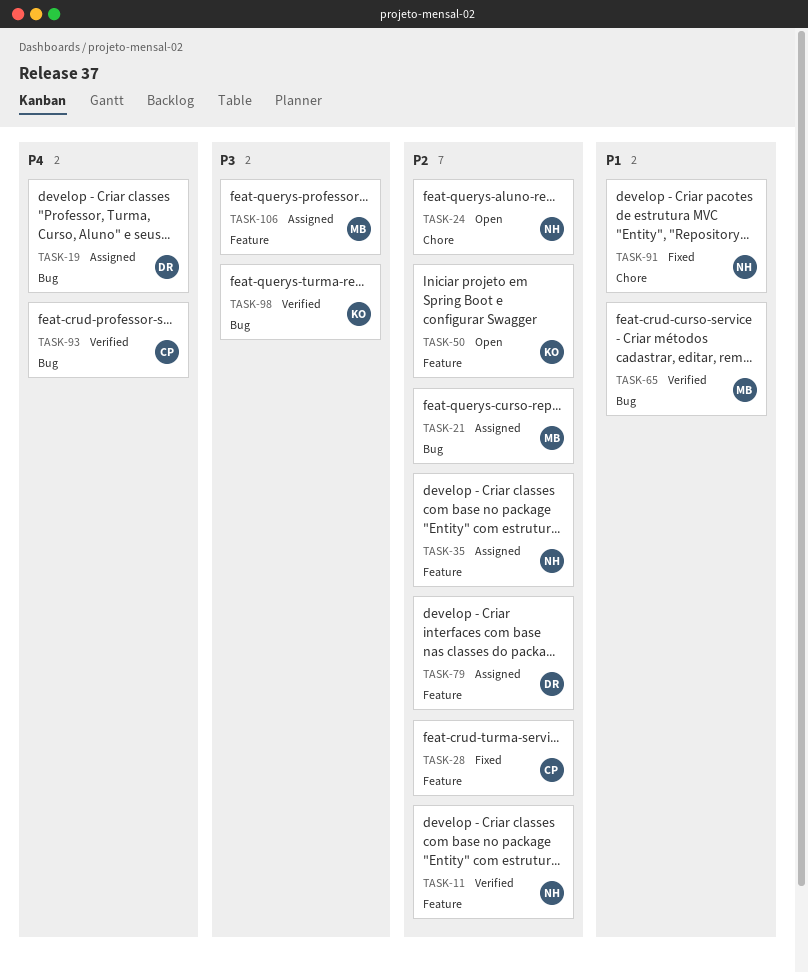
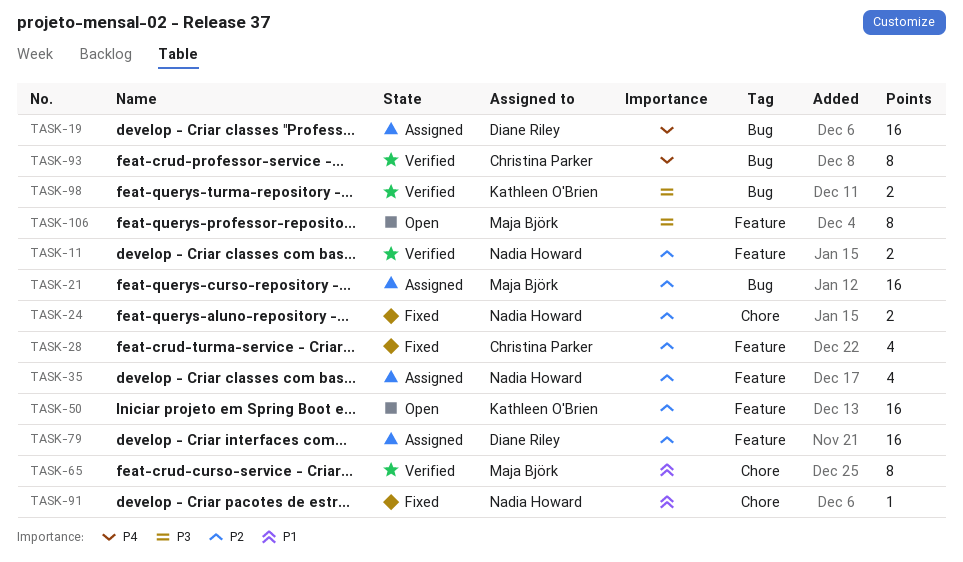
TASK-24, status: Open -> Fixed
TASK-65, label: Bug -> Chore
TASK-106, status: Assigned -> Open

